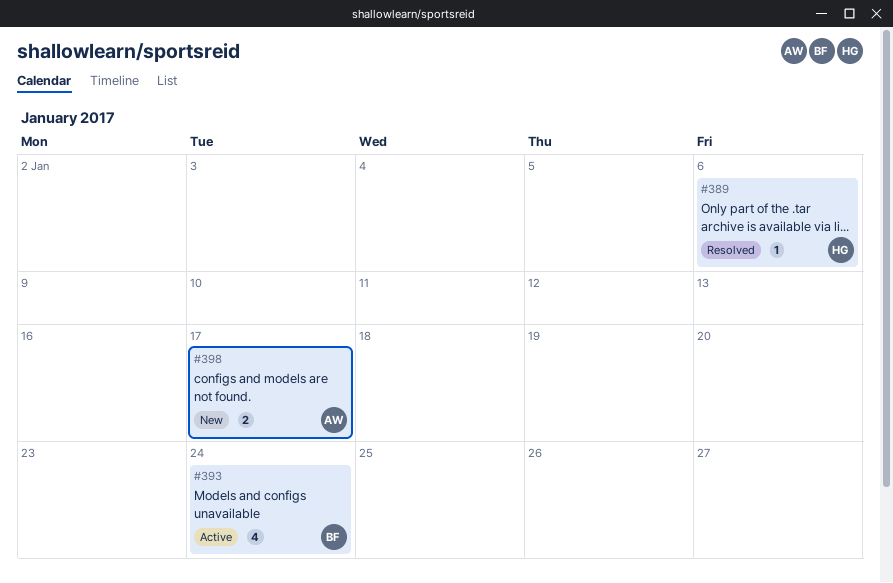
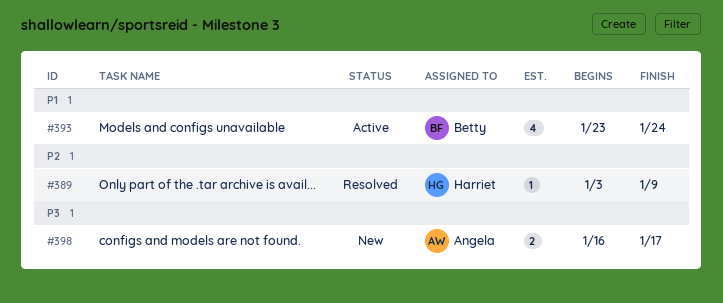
#389, due: Jan 6 -> Jan 9

